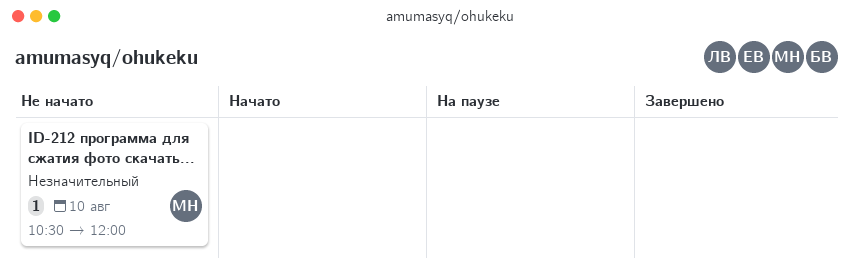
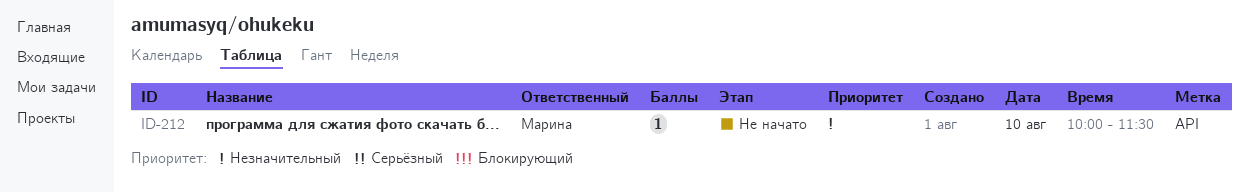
ID-212, begins: 10:30 -> 10:00
ID-212, ends: 12:00 -> 11:30

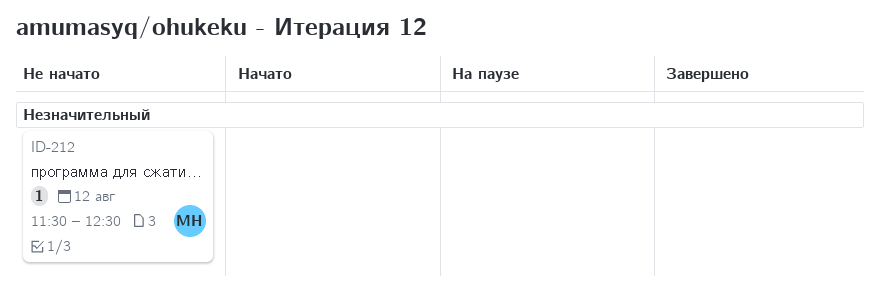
ID-212, day: Aug 10 -> Aug 12
ID-212, begins: 10:00 -> 11:30
ID-212, ends: 11:30 -> 12:30

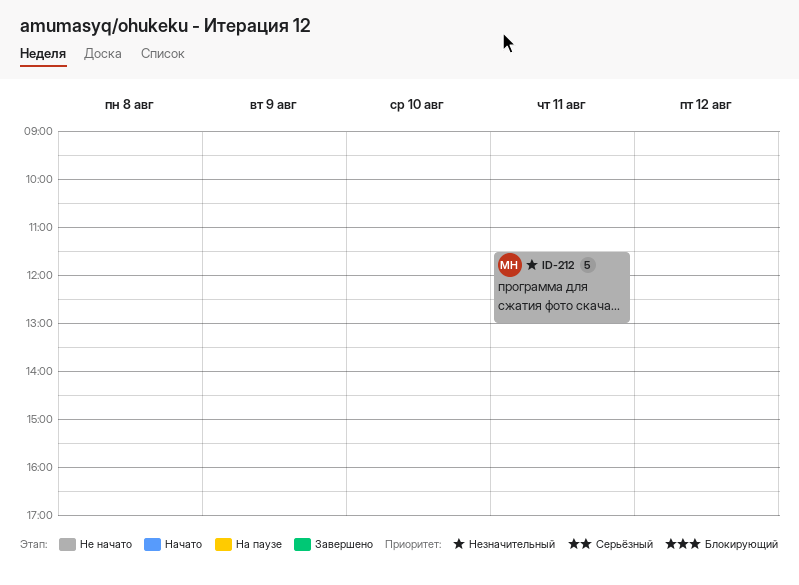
ID-212, estimate: 1 -> 5
ID-212, day: Aug 12 -> Aug 11
ID-212, ends: 12:30 -> 13:00

